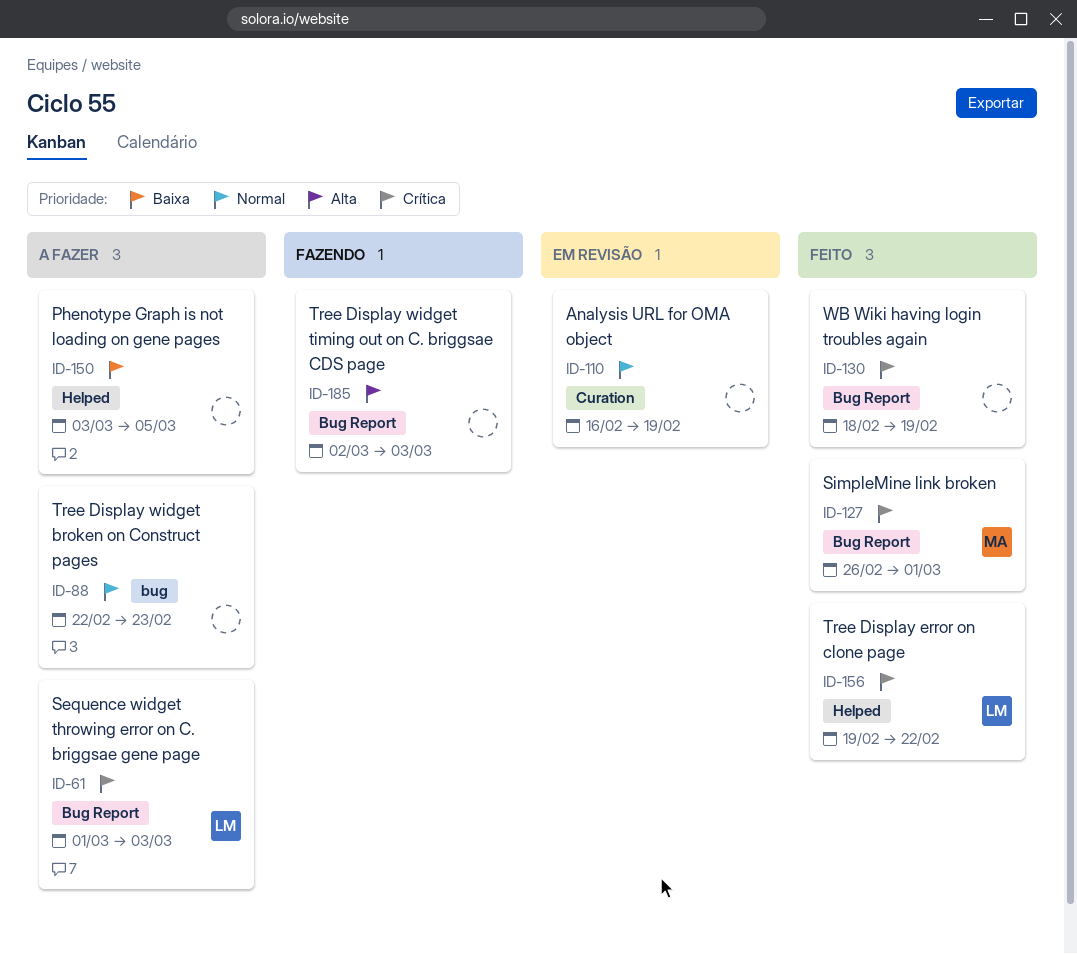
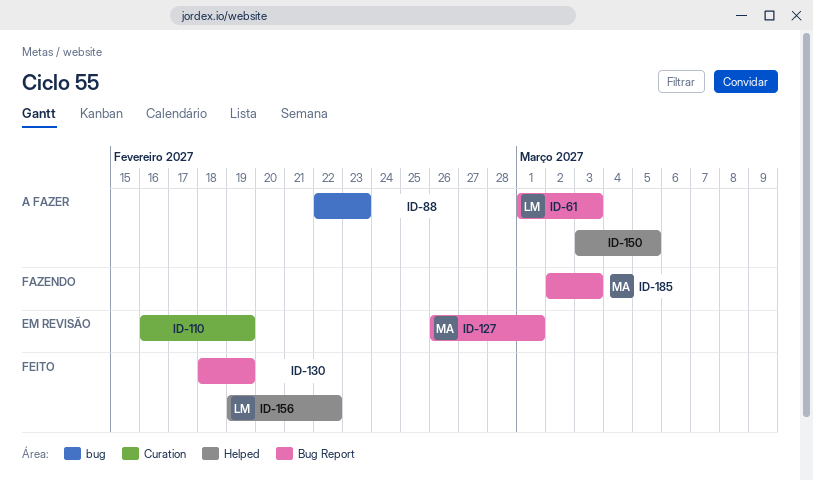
ID-127, status: Feito -> Em revisão
ID-185, owner: none -> MA

